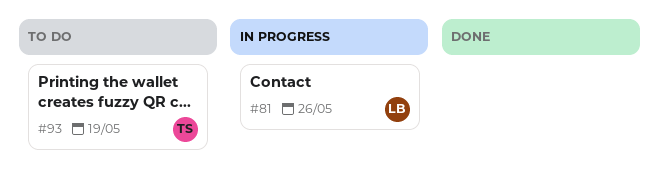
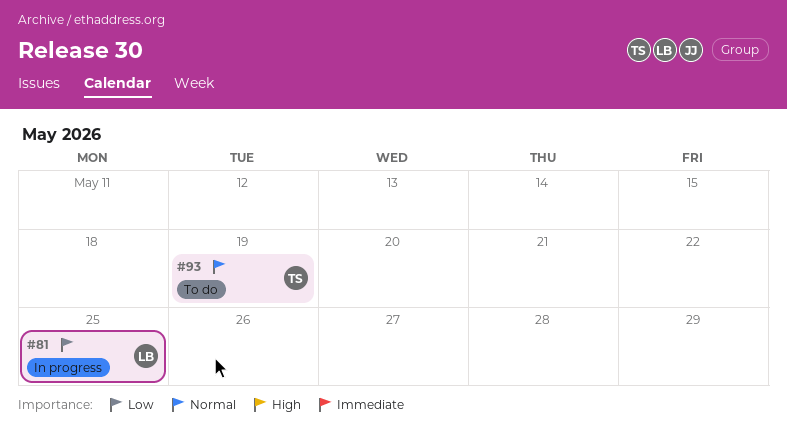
#81, due: May 26 -> May 25

